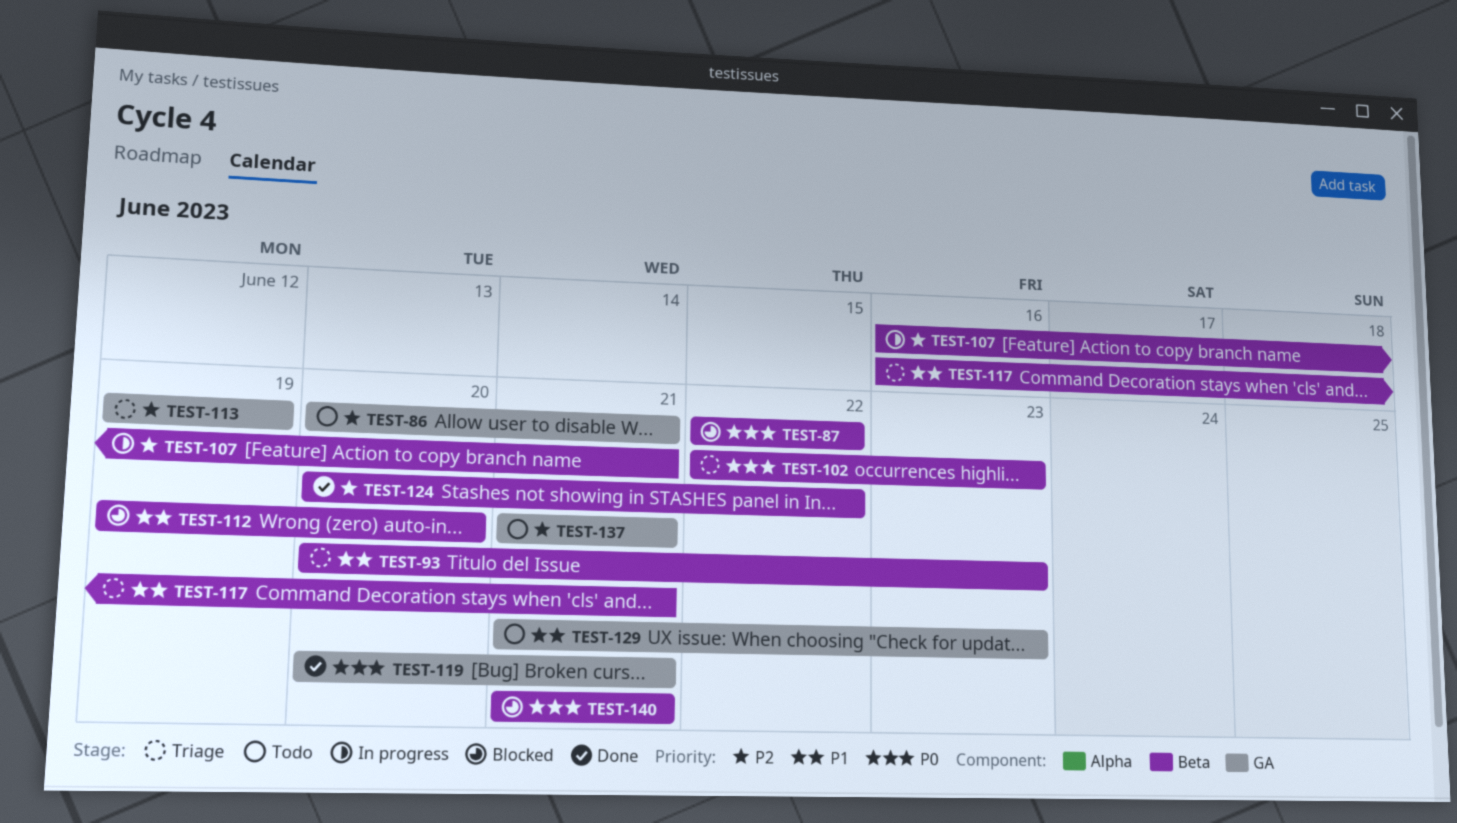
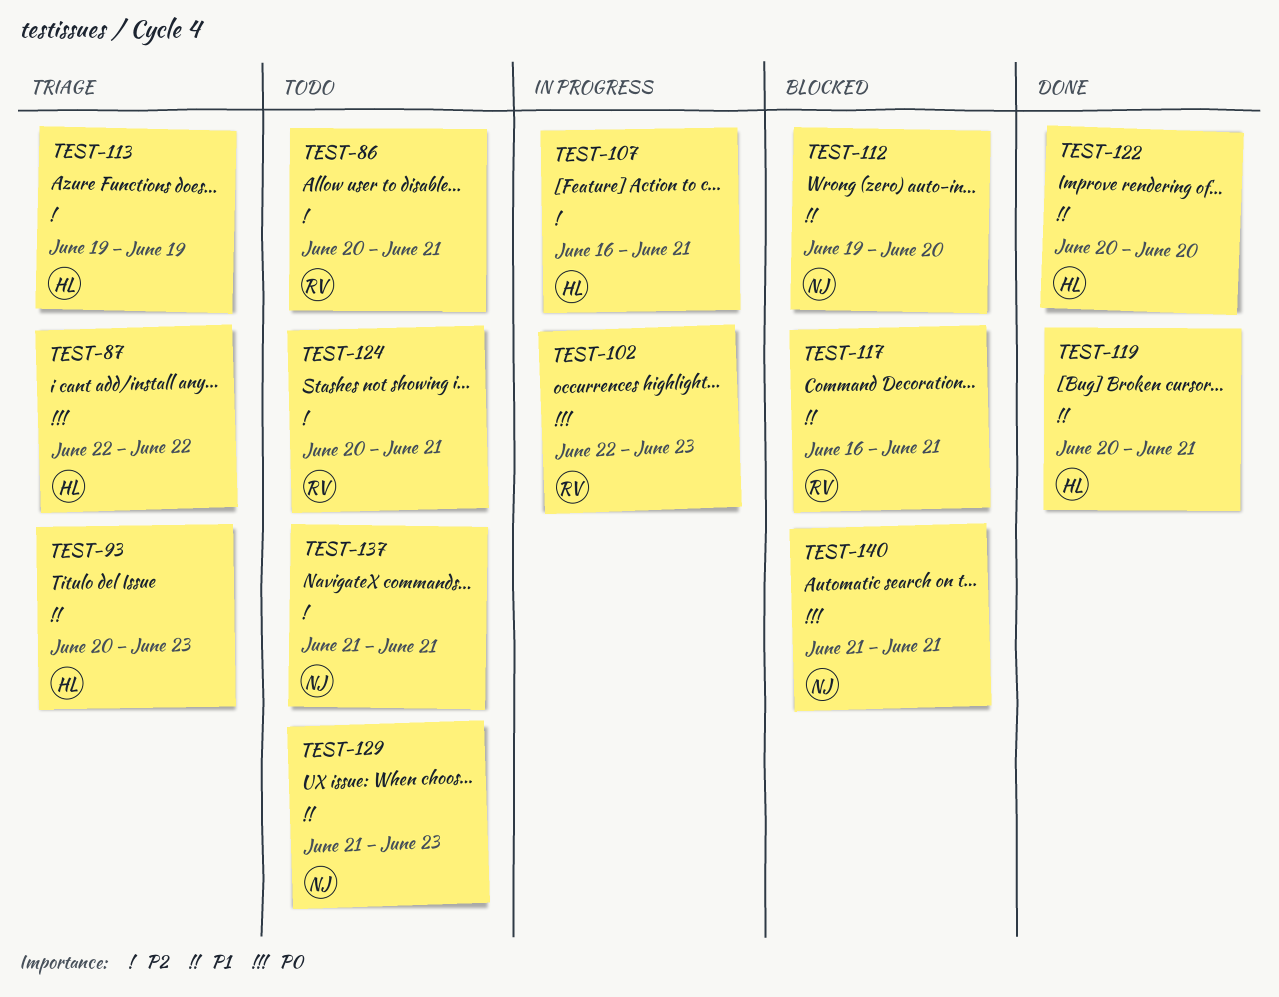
TEST-87, status: Blocked -> Triage
TEST-102, status: Triage -> In progress
TEST-117, status: Triage -> Blocked
TEST-119, priority: P0 -> P1
TEST-122: none -> present
TEST-124, status: Done -> Todo
TEST-124, due: Jun 22 -> Jun 21

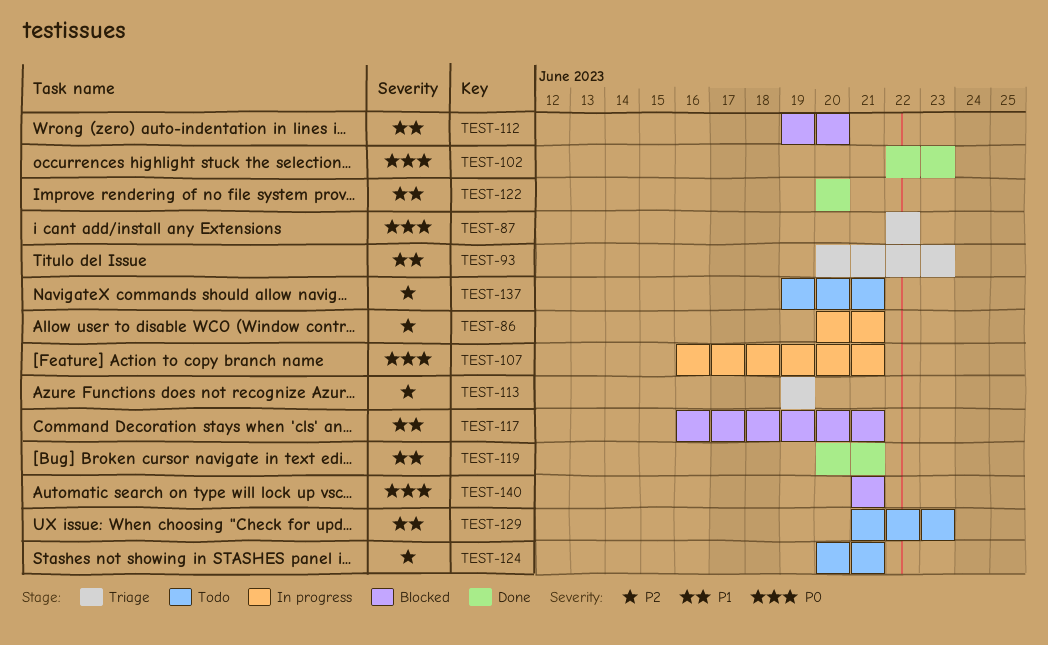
TEST-86, status: Todo -> In progress
TEST-102, status: In progress -> Done
TEST-107, priority: P2 -> P0
TEST-137, start: Jun 21 -> Jun 19

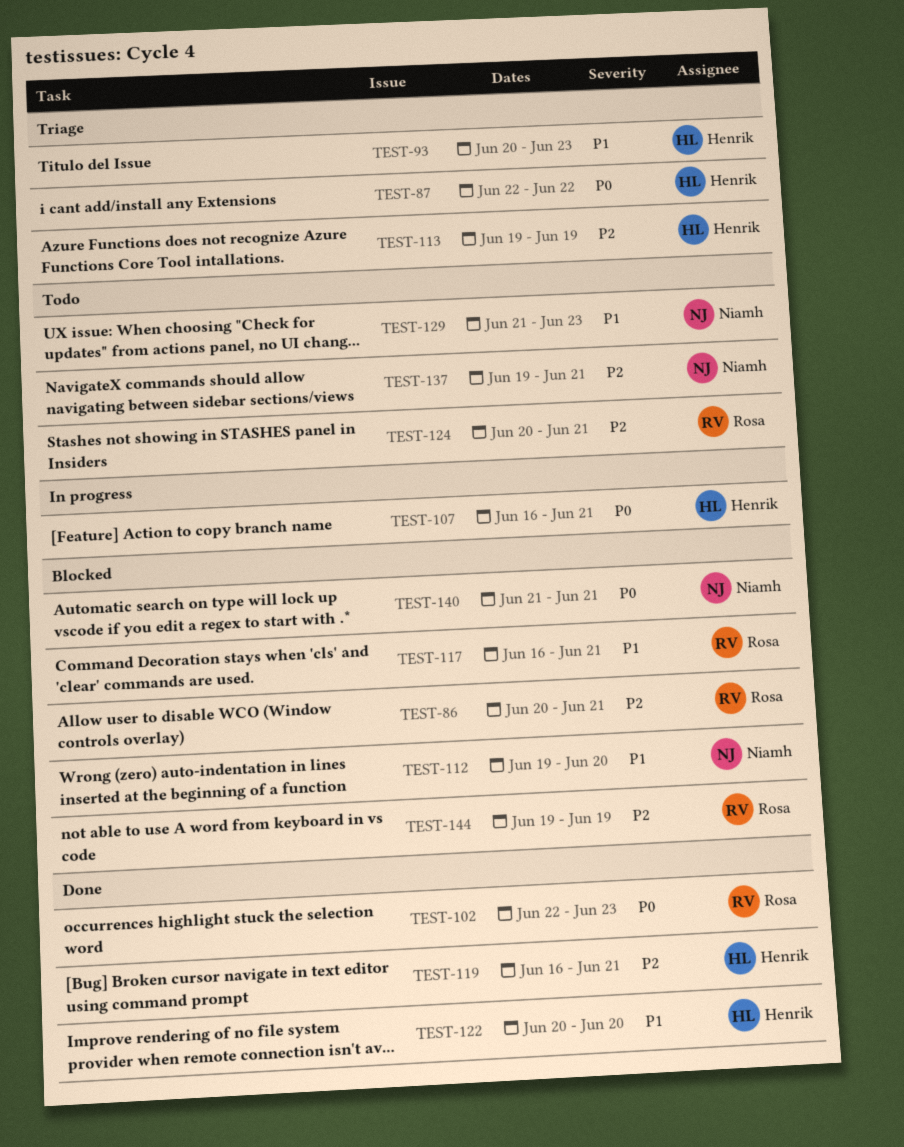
TEST-86, status: In progress -> Blocked
TEST-119, priority: P1 -> P2
TEST-119, start: Jun 20 -> Jun 16
TEST-144: none -> present

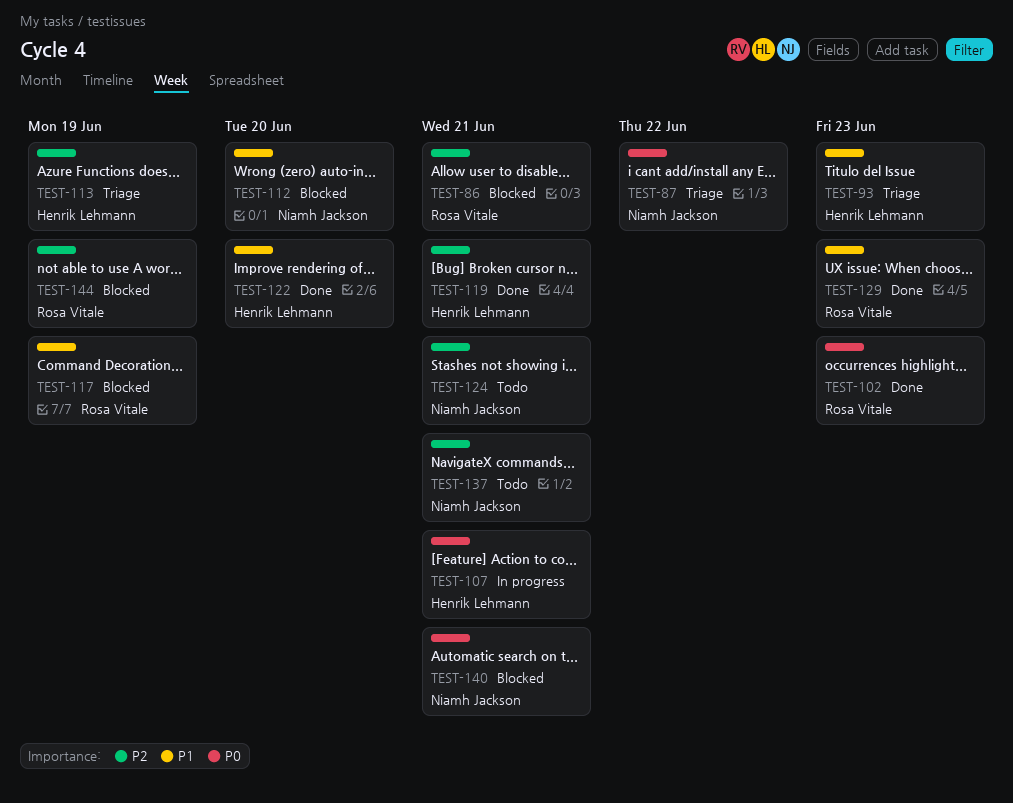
TEST-87, owner: Henrik Lehmann -> Niamh Jackson
TEST-117, due: Jun 21 -> Jun 19
TEST-124, owner: Rosa Vitale -> Niamh Jackson
TEST-129, status: Todo -> Done
TEST-129, owner: Niamh Jackson -> Rosa Vitale

